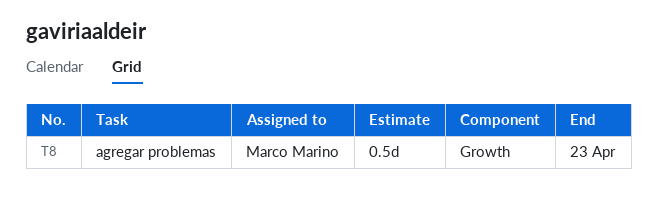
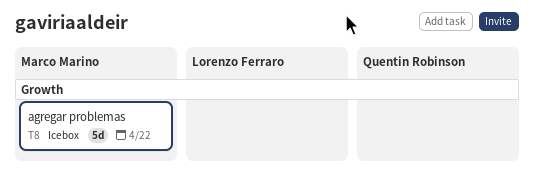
T8, estimate: 0.5d -> 5d
T8, due: Apr 23 -> Apr 22

